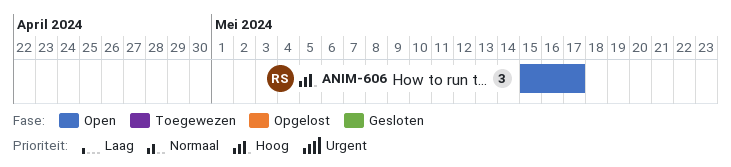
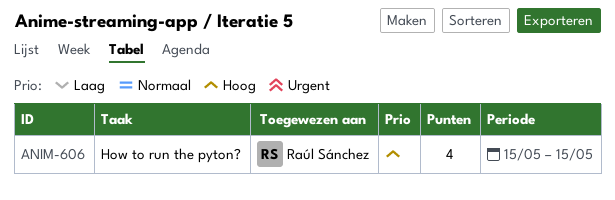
ANIM-606, estimate: 3 -> 4
ANIM-606, due: May 17 -> May 15

